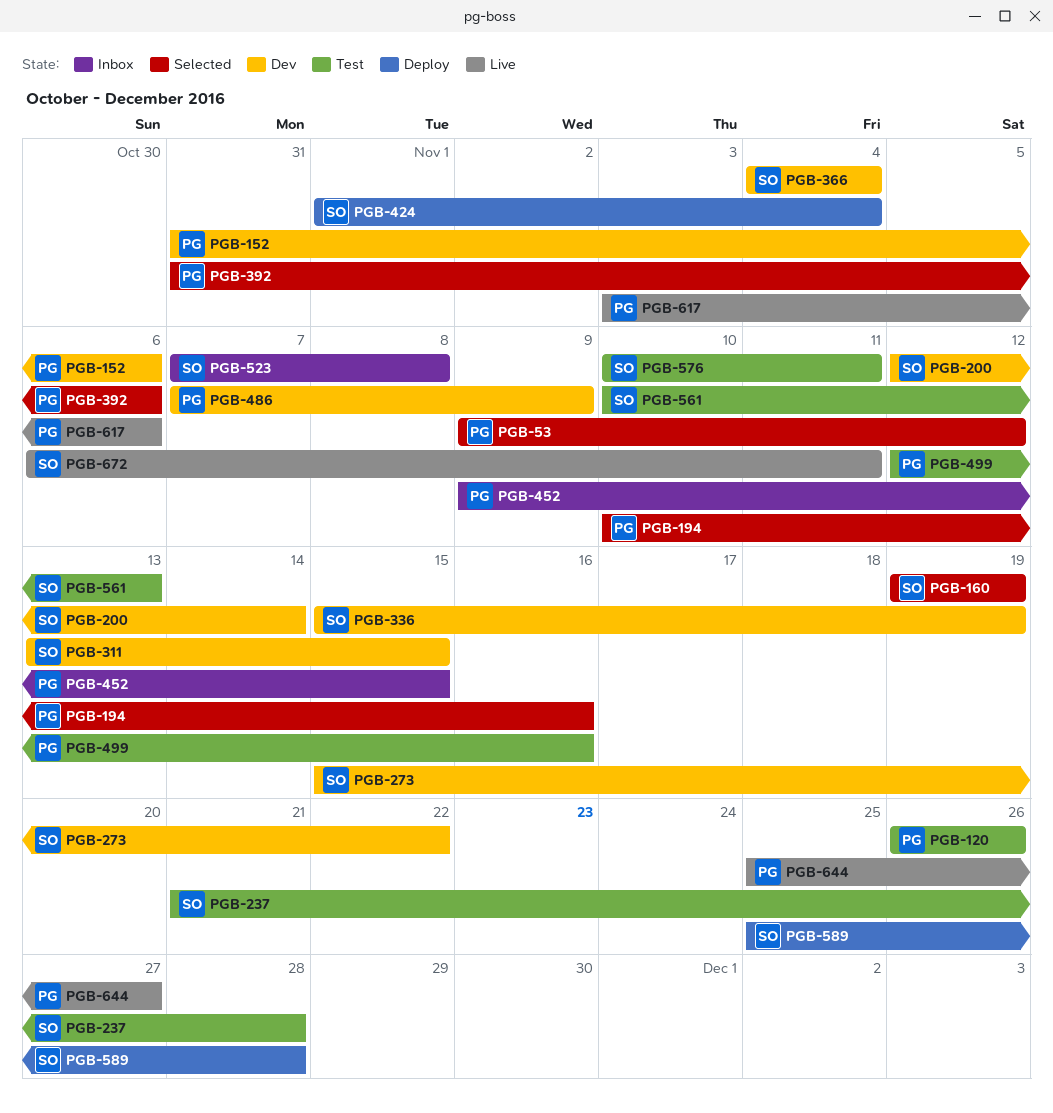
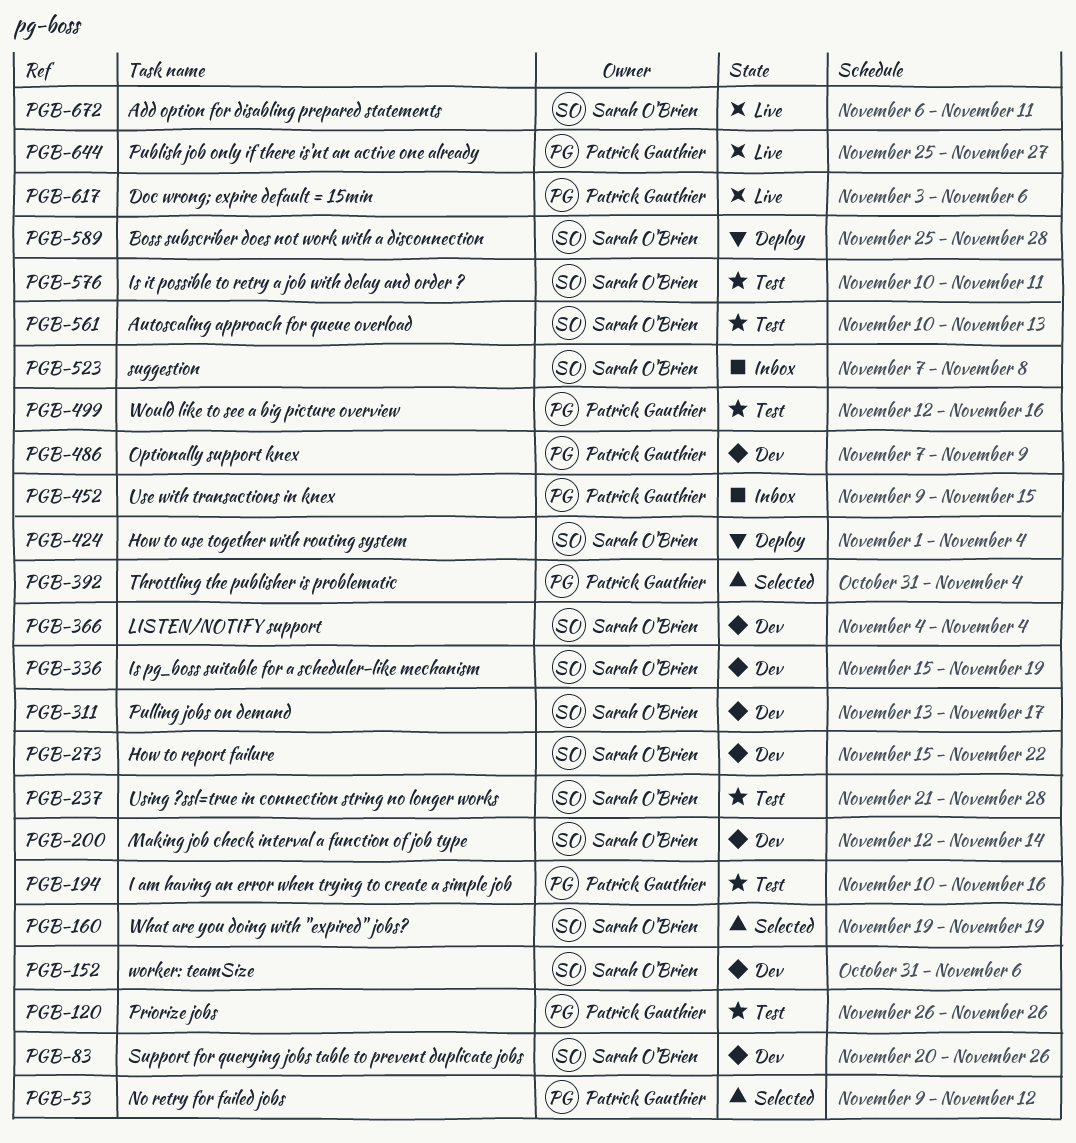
PGB-83: none -> present
PGB-152, owner: Patrick Gauthier -> Sarah O'Brien
PGB-194, status: Selected -> Test
PGB-311, due: Nov 15 -> Nov 17
PGB-392, due: Nov 6 -> Nov 4

